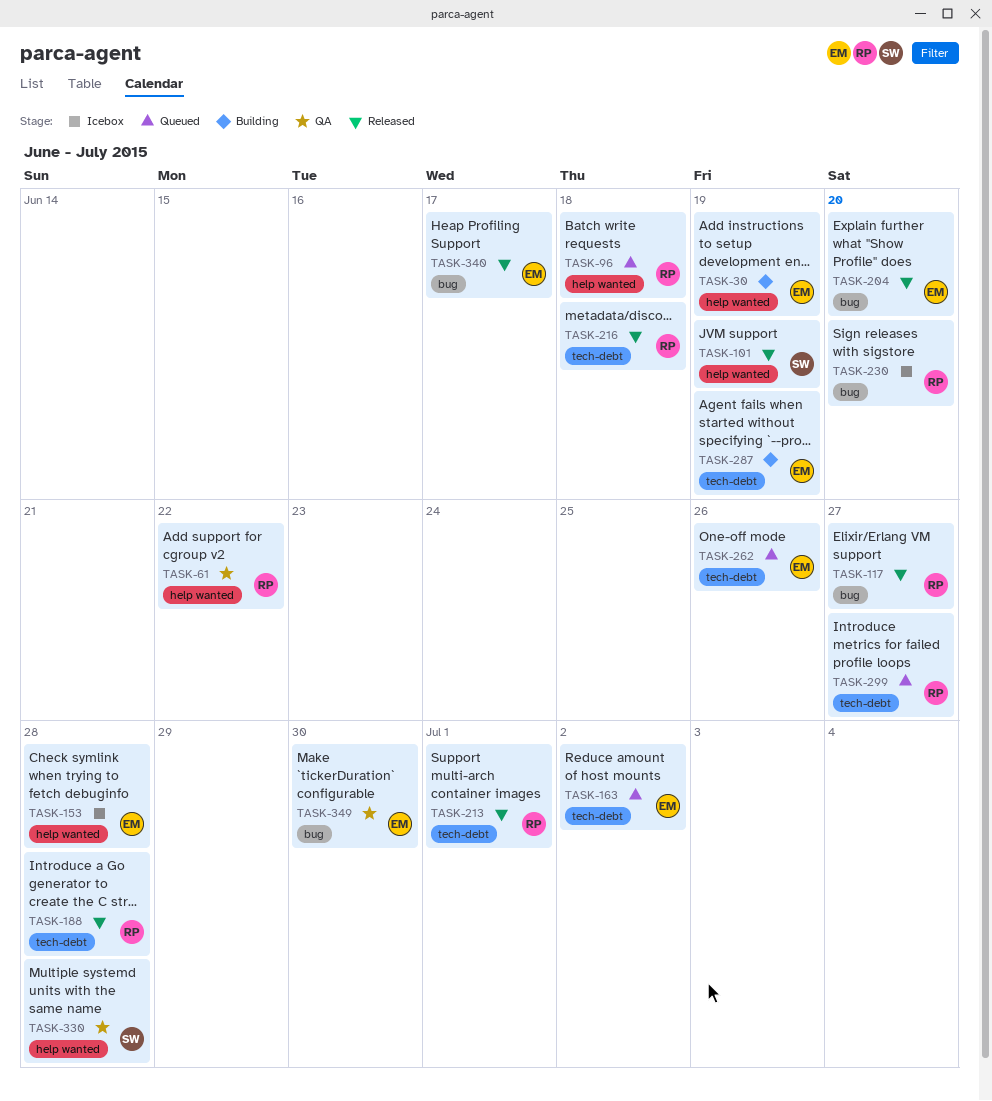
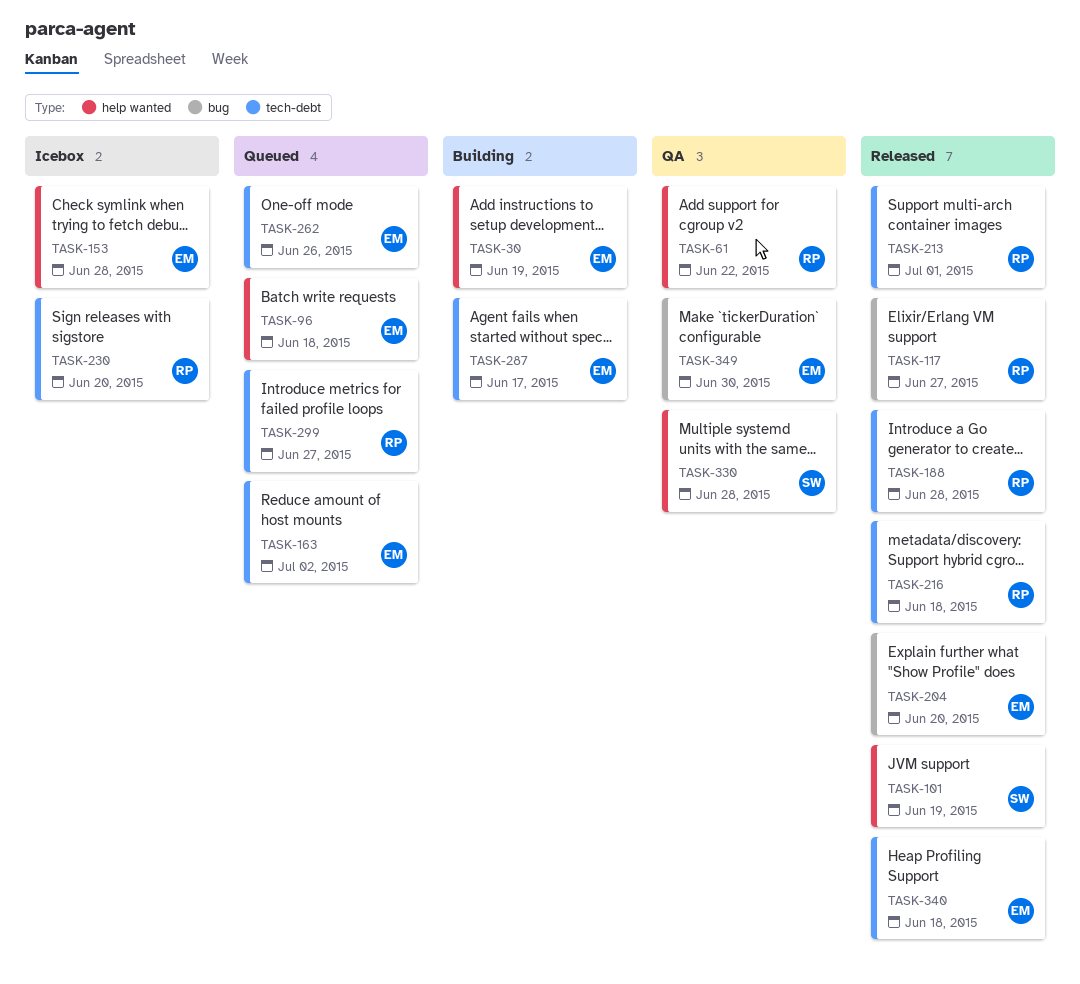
TASK-96, owner: RP -> EM
TASK-230, label: bug -> tech-debt
TASK-287, due: Jun 19 -> Jun 17
TASK-340, label: bug -> tech-debt
TASK-340, due: Jun 17 -> Jun 18

